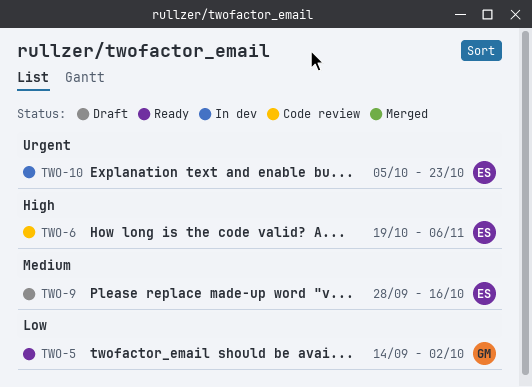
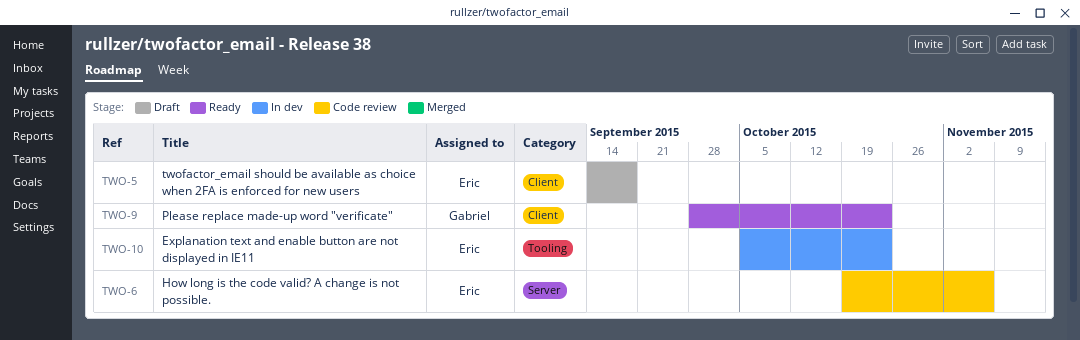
TWO-5, status: Ready -> Draft
TWO-5, owner: Gabriel -> Eric
TWO-5, due: Oct 2 -> Sep 18
TWO-9, status: Draft -> Ready
TWO-9, owner: Eric -> Gabriel
TWO-9, due: Oct 16 -> Oct 23

